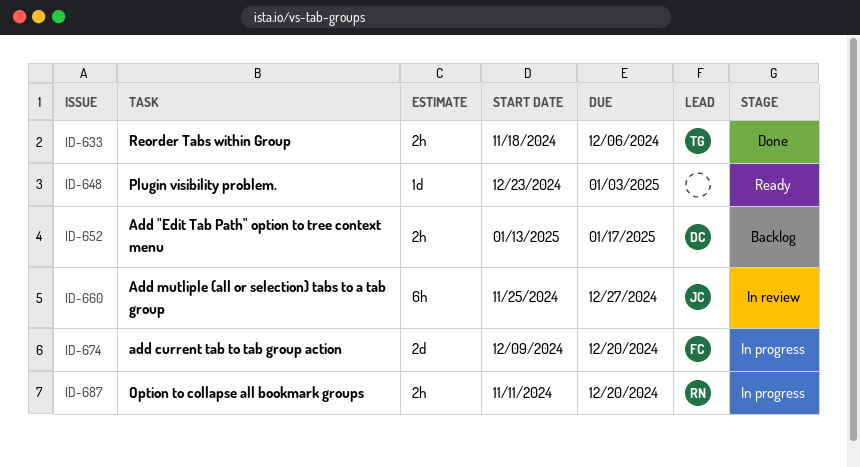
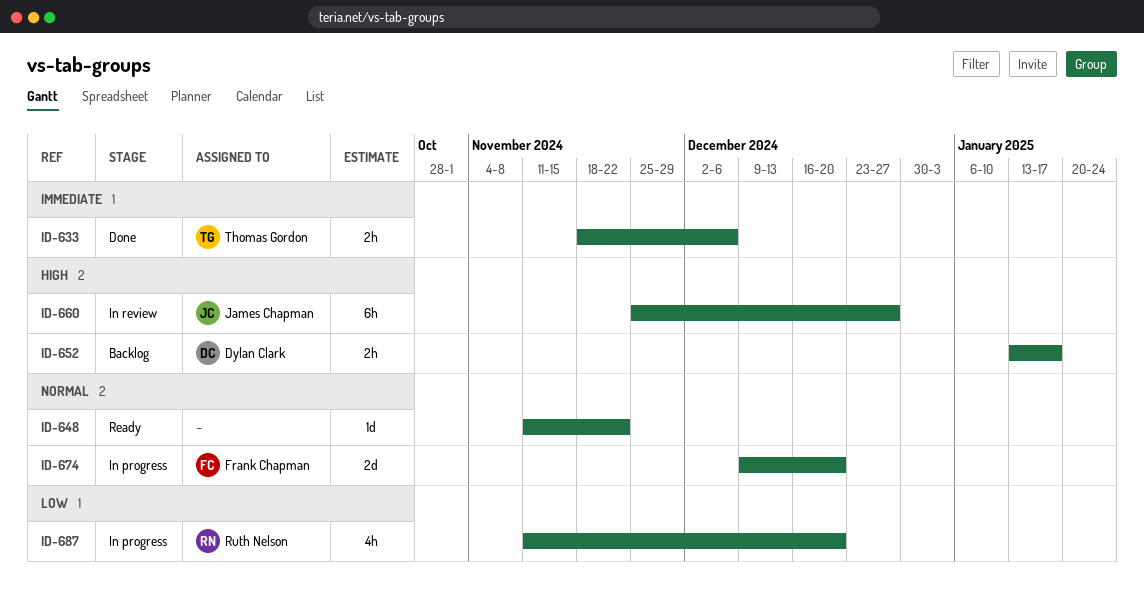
ID-648, start: Dec 23 -> Nov 11
ID-648, due: Jan 3 -> Nov 22
ID-687, estimate: 2h -> 4h

